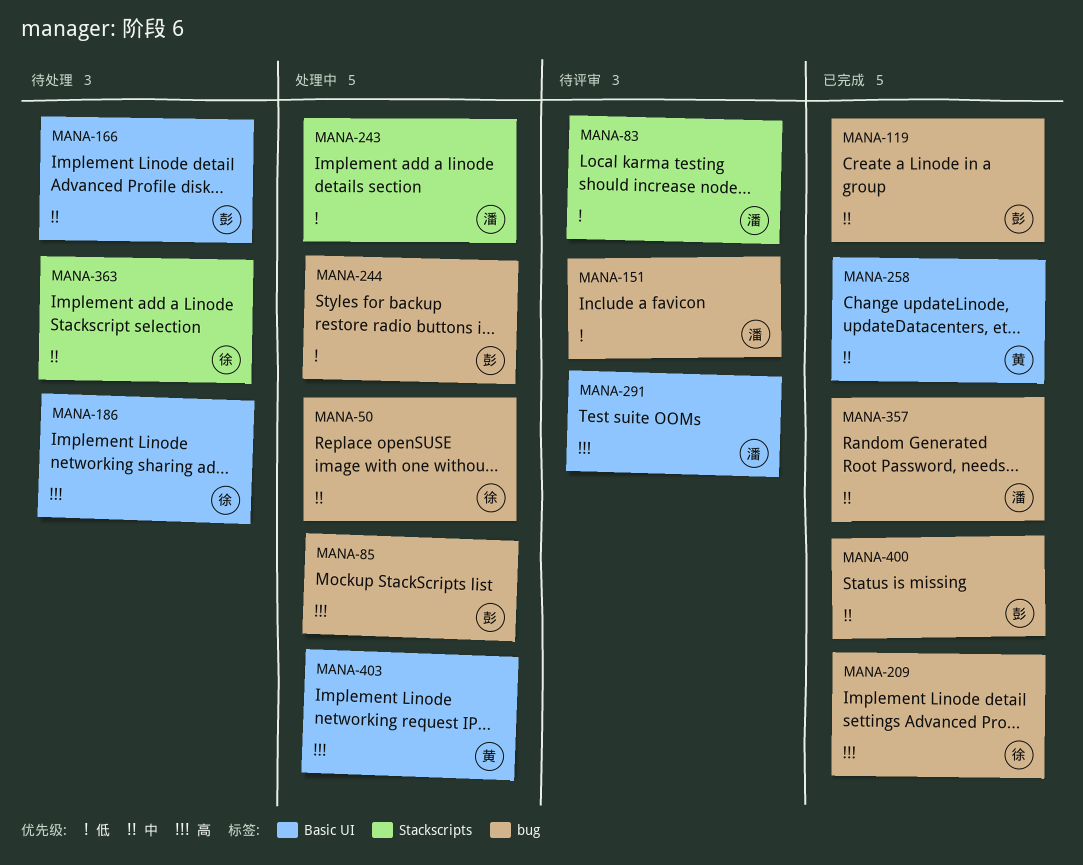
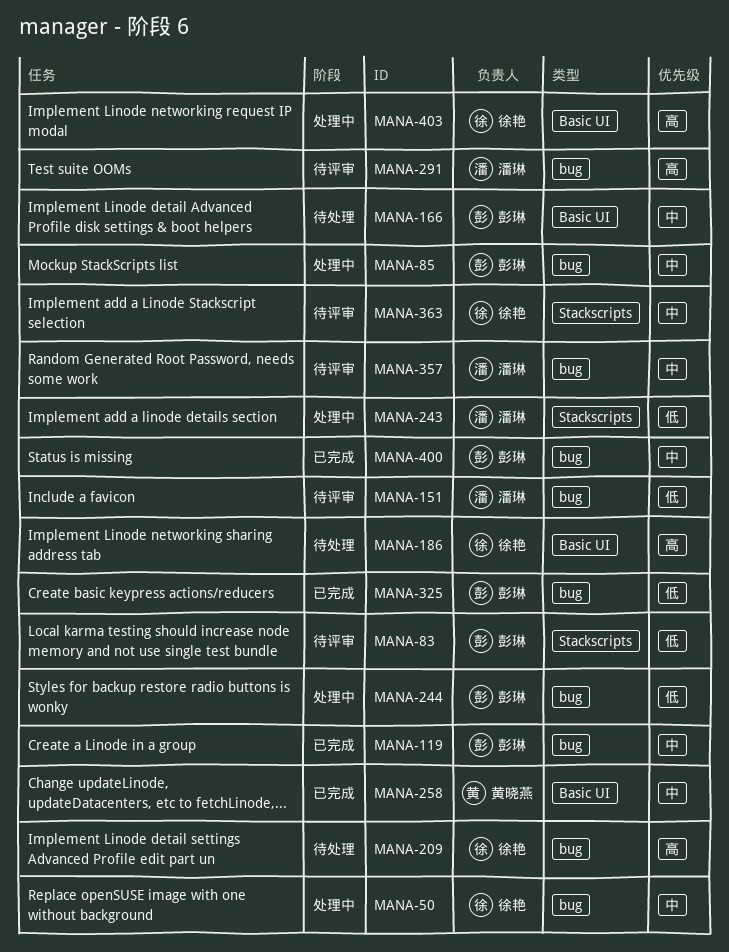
MANA-83, owner: 潘琳 -> 彭琳
MANA-85, priority: 高 -> 中
MANA-209, status: 已完成 -> 待处理
MANA-291, label: Basic UI -> bug
MANA-325: none -> present
MANA-357, status: 已完成 -> 待评审
MANA-363, status: 待处理 -> 待评审
MANA-403, owner: 黄晓燕 -> 徐艳

